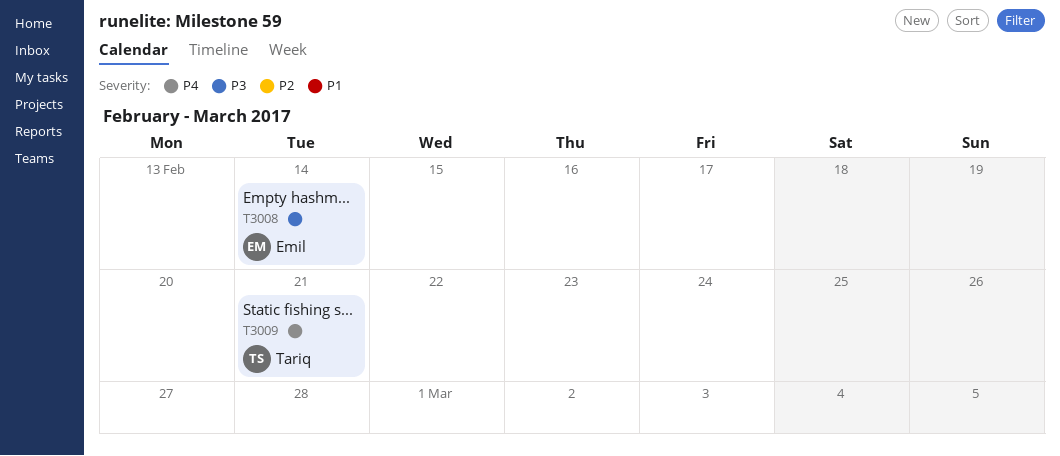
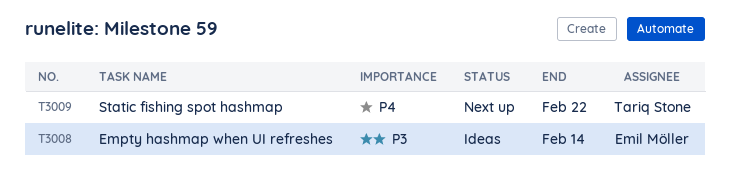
T3009, due: Feb 21 -> Feb 22

